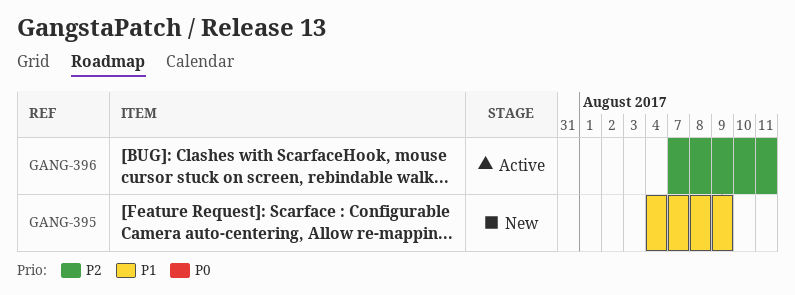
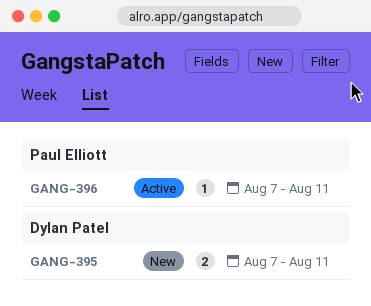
GANG-395, start: Aug 4 -> Aug 7
GANG-395, due: Aug 9 -> Aug 11

